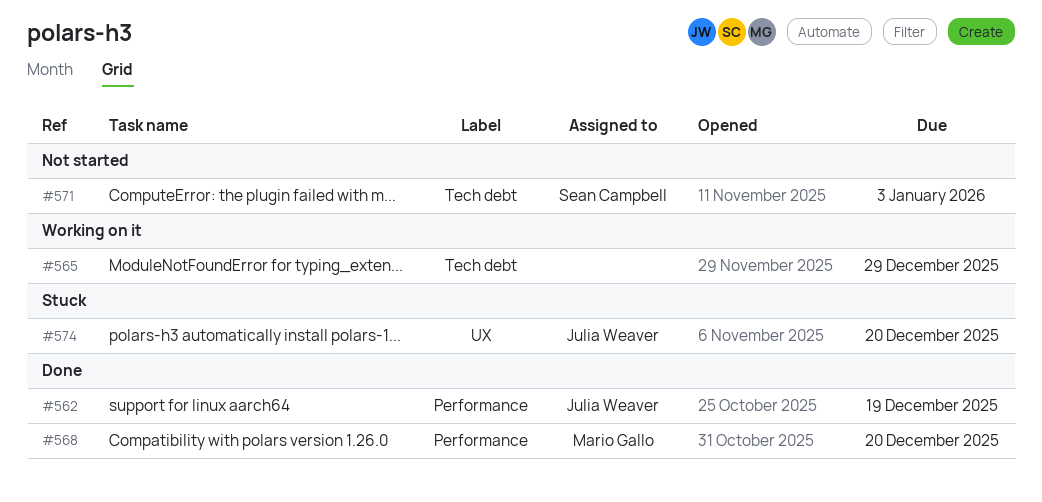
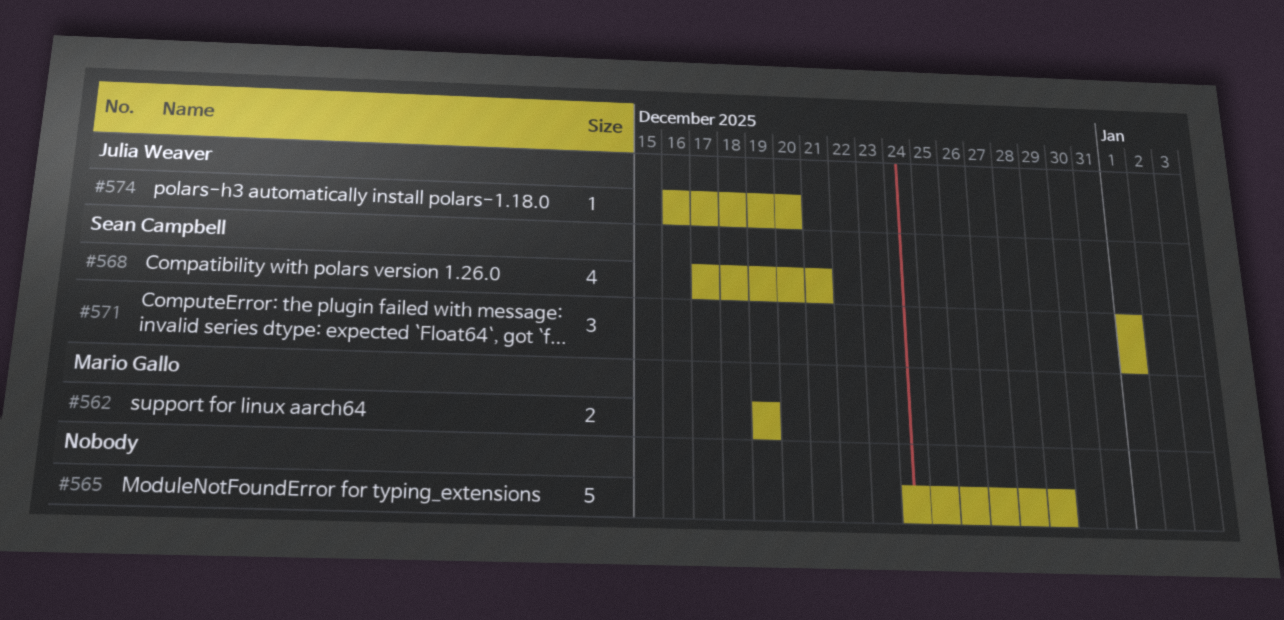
#562, owner: Julia Weaver -> Mario Gallo
#568, owner: Mario Gallo -> Sean Campbell
#568, due: Dec 20 -> Dec 21
#571, due: Jan 3 -> Jan 1

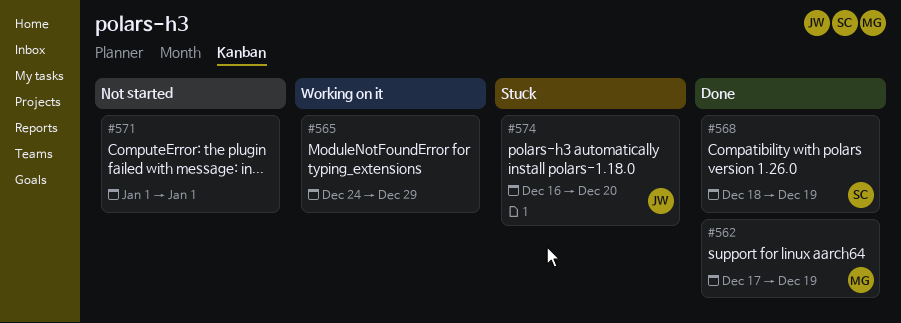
#562, start: Dec 19 -> Dec 17
#568, start: Dec 17 -> Dec 18
#568, due: Dec 21 -> Dec 19
#571, owner: Sean Campbell -> none

